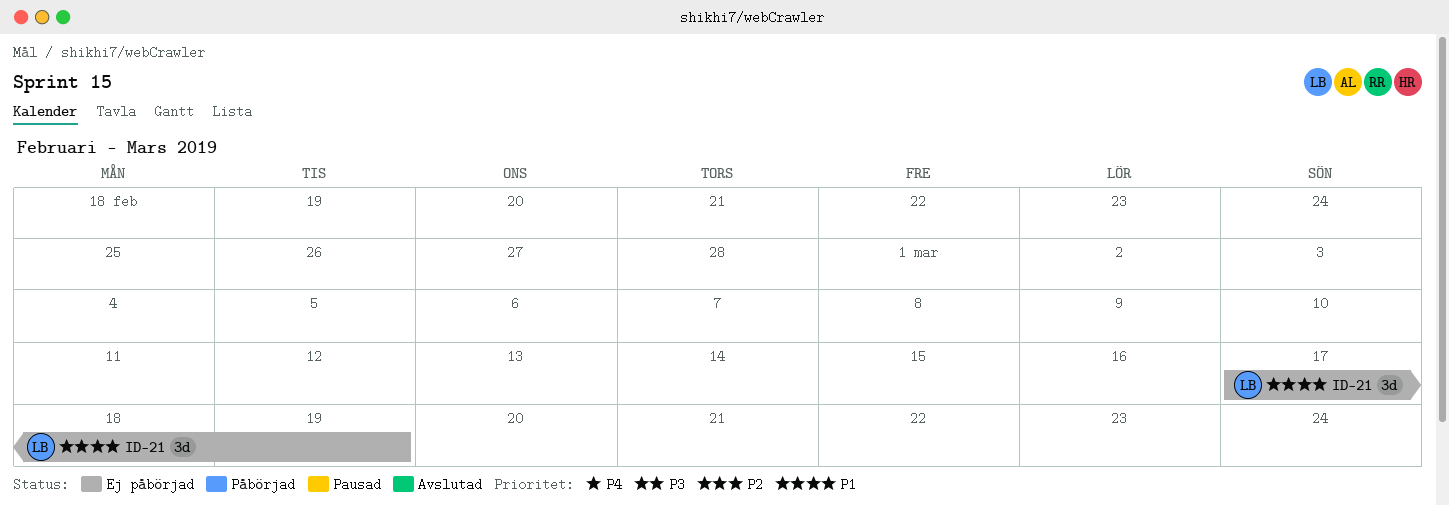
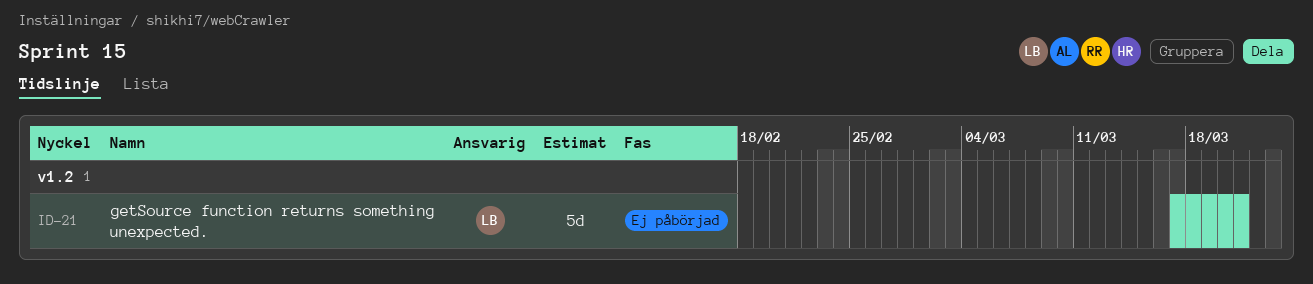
ID-21, estimate: 3d -> 5d
ID-21, due: Mar 19 -> Mar 21

